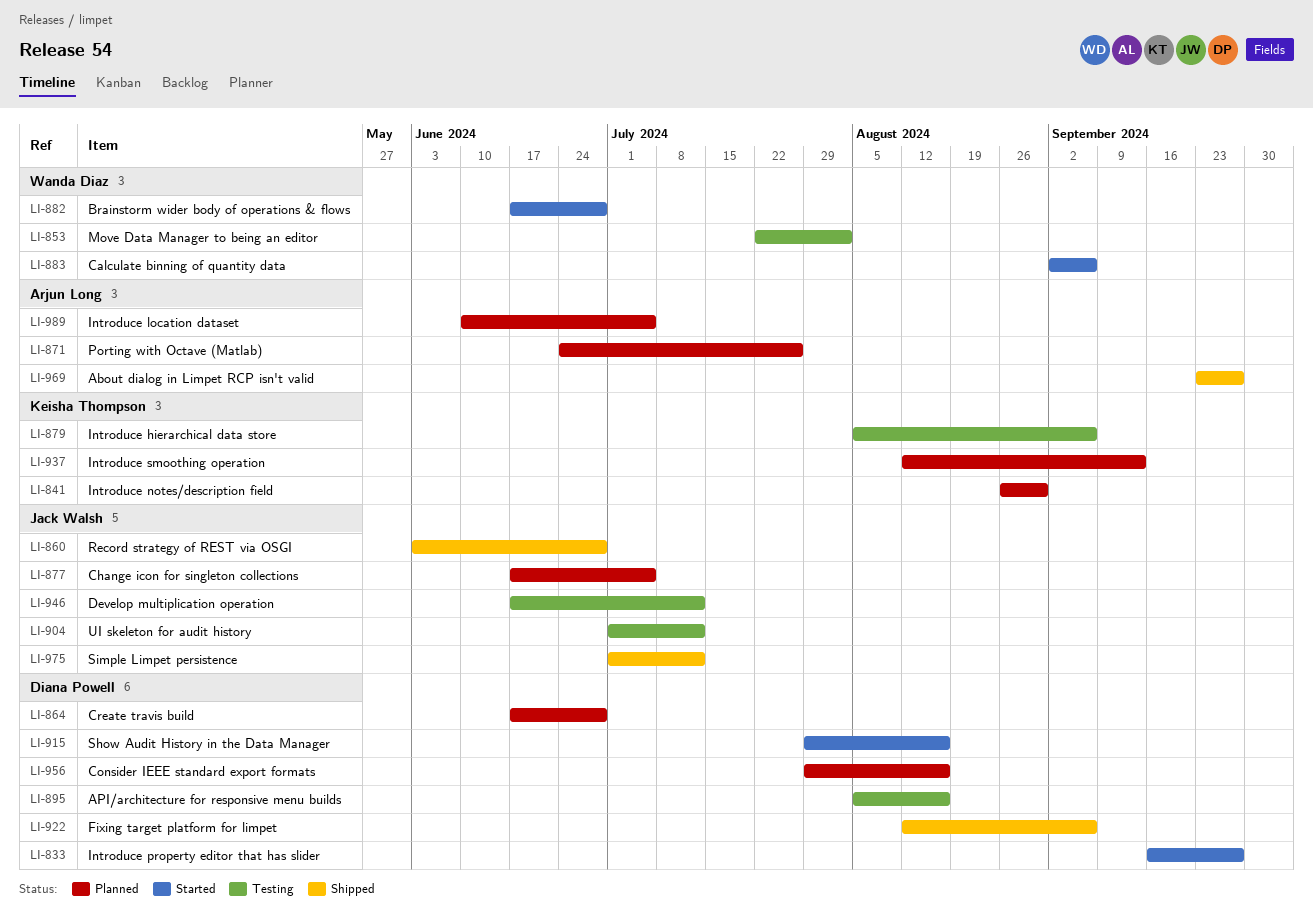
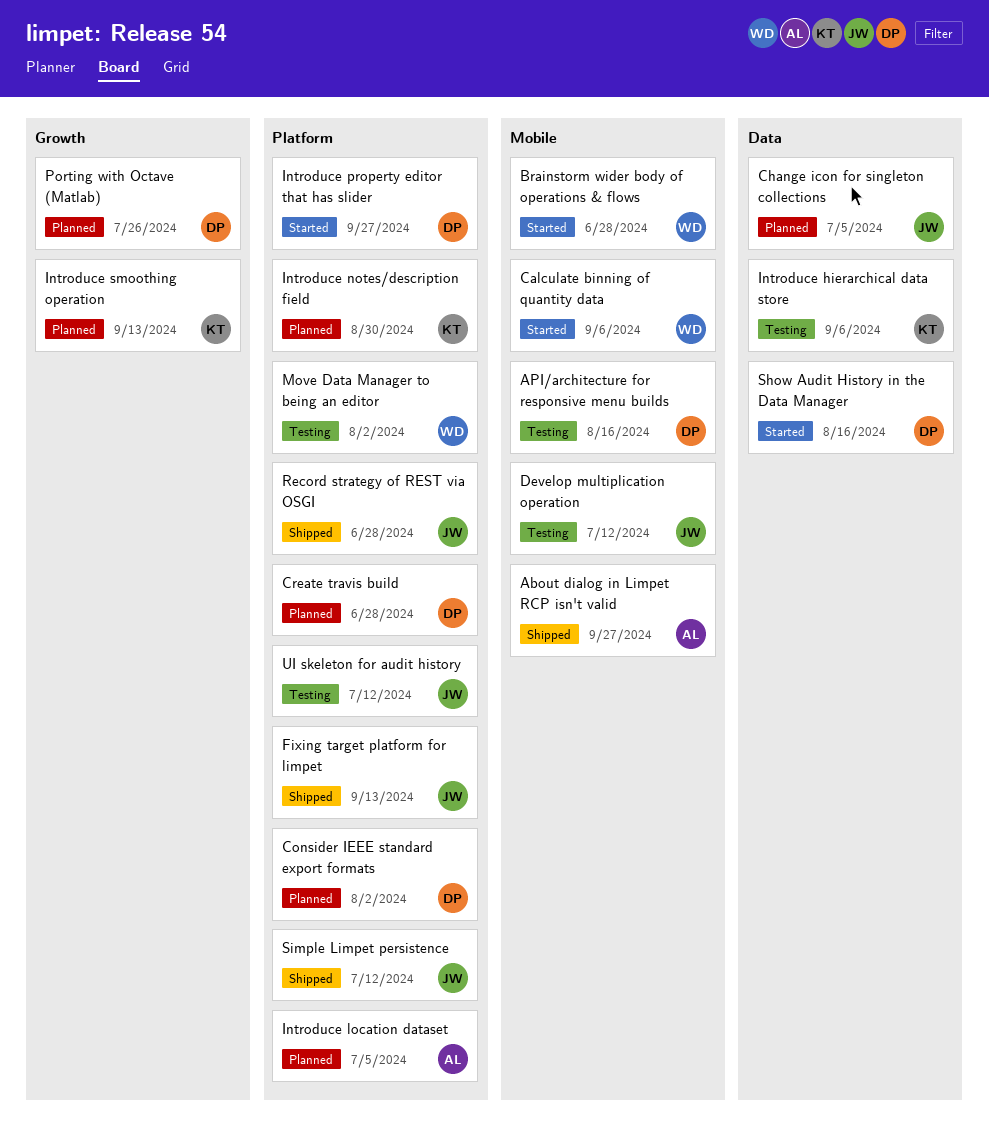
Consider IEEE standard export formats, due: Aug 16 -> Aug 2
Fixing target platform for limpet, owner: Diana Powell -> Jack Walsh
Fixing target platform for limpet, due: Sep 6 -> Sep 13
Porting with Octave (Matlab), owner: Arjun Long -> Diana Powell

